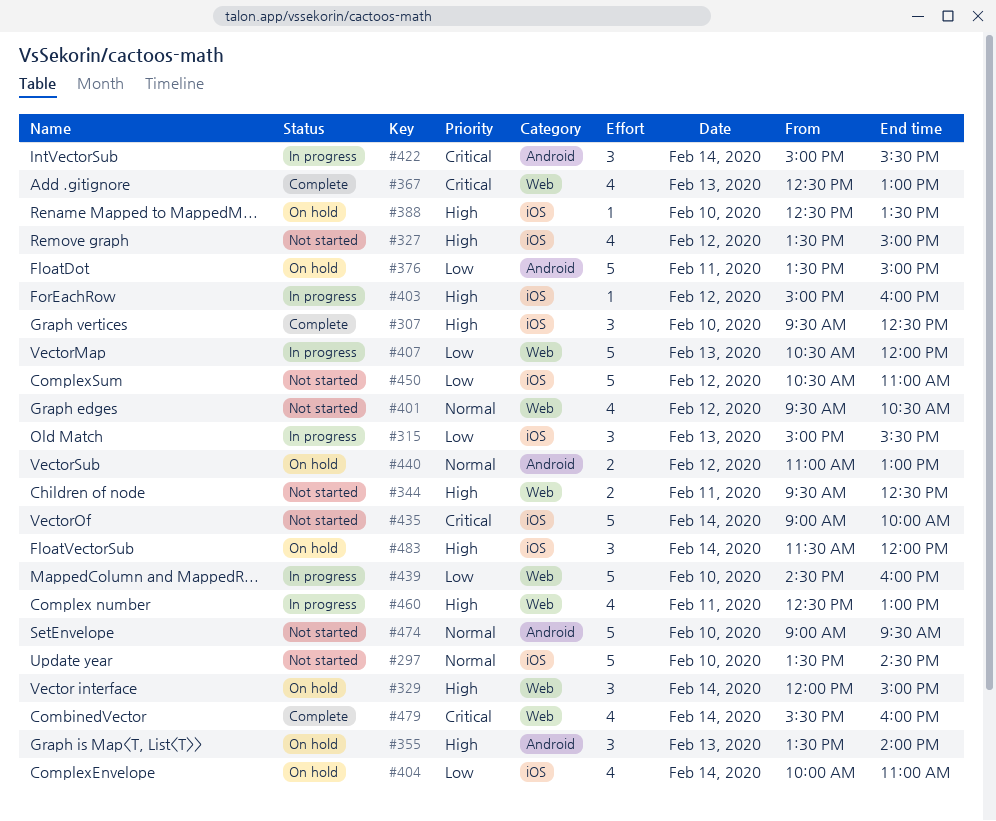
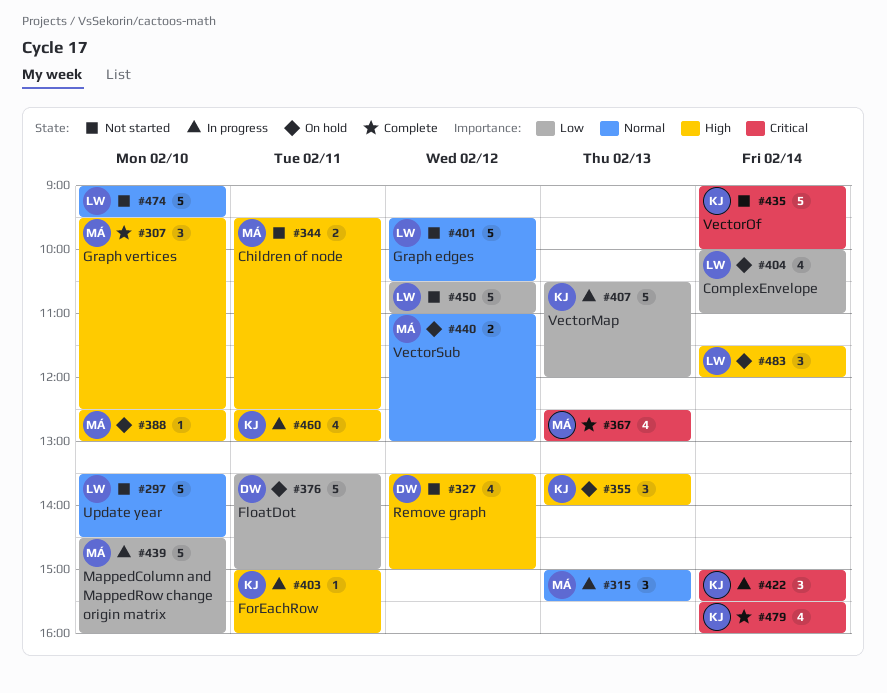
#315, priority: Low -> Normal
#329: present -> none
#388, ends: 13:30 -> 13:00
#401, estimate: 4 -> 5
#403, day: Feb 12 -> Feb 11

